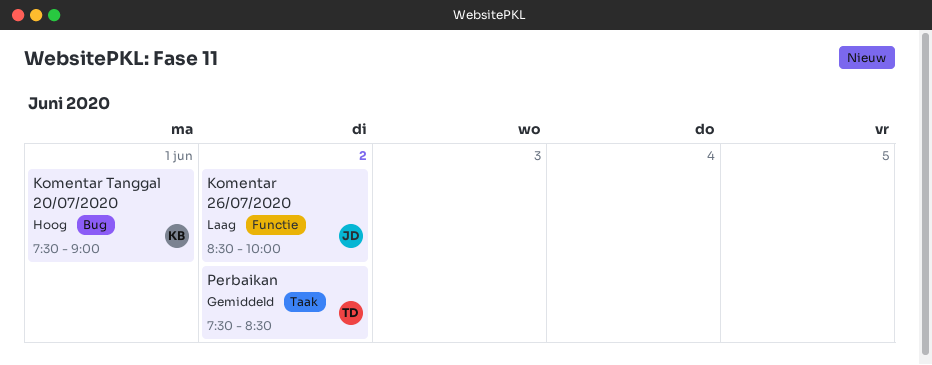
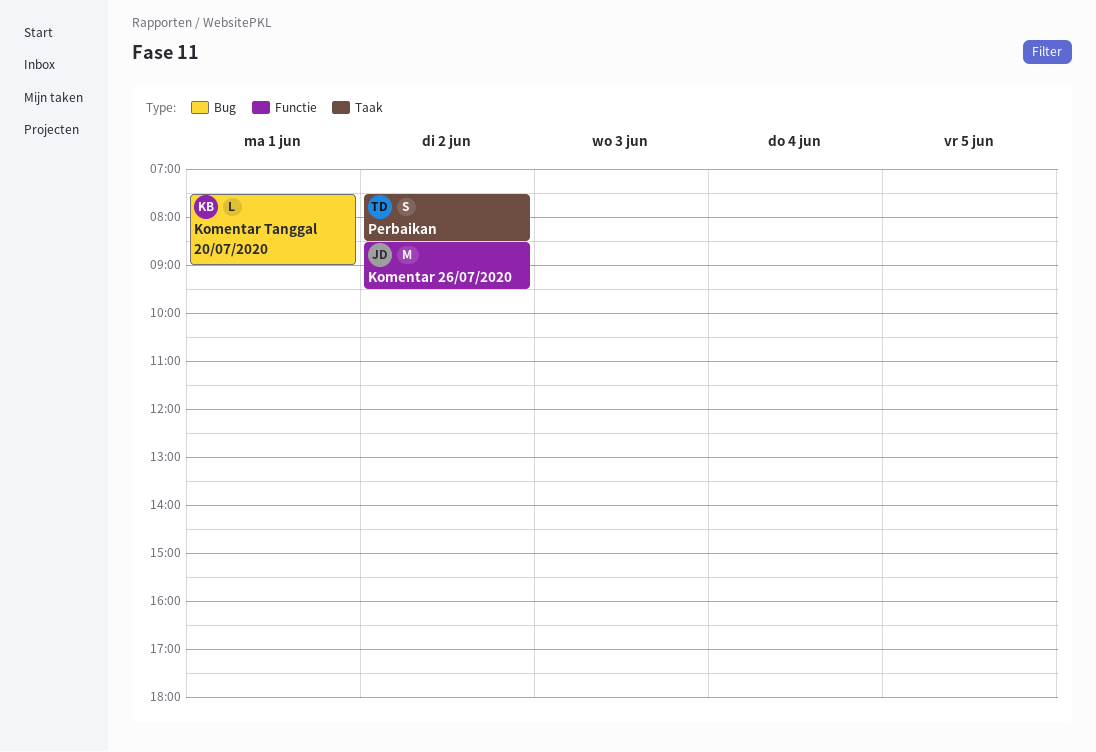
Komentar 26/07/2020, ends: 10:00 -> 09:30

